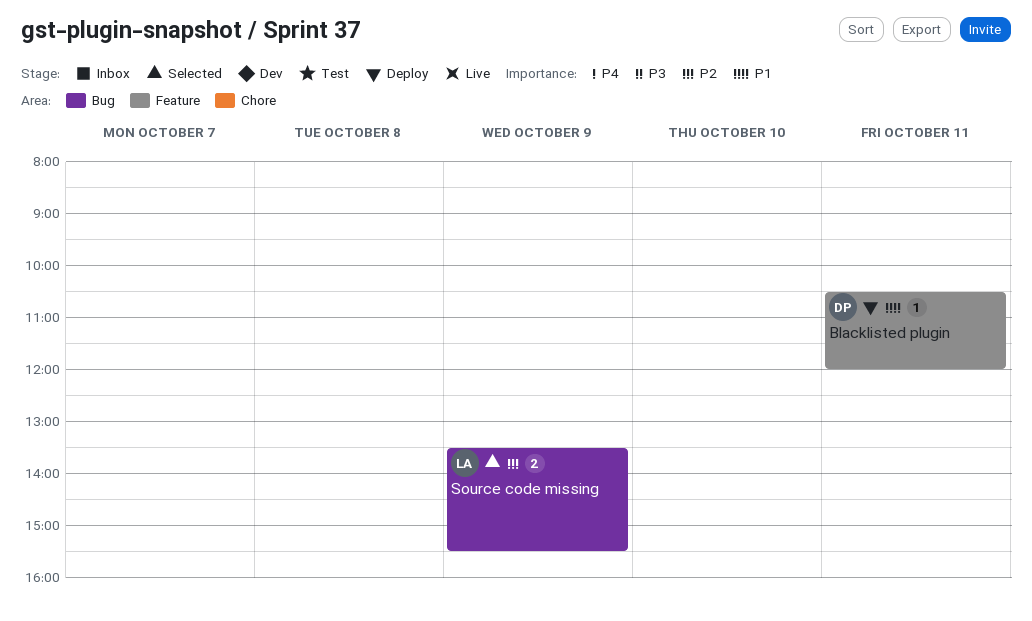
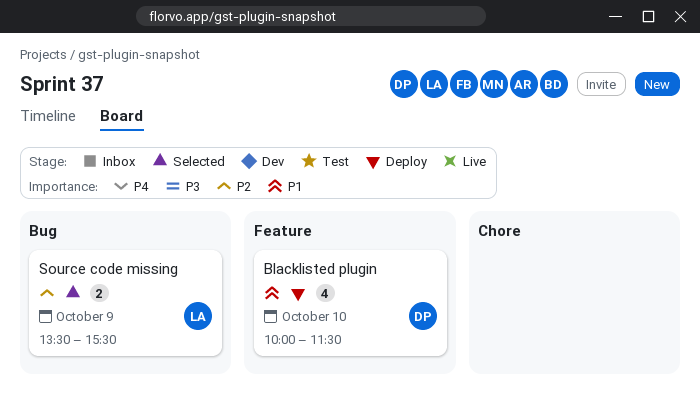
Blacklisted plugin, estimate: 1 -> 4
Blacklisted plugin, day: Oct 11 -> Oct 10
Blacklisted plugin, begins: 10:30 -> 10:00
Blacklisted plugin, ends: 12:00 -> 11:30

